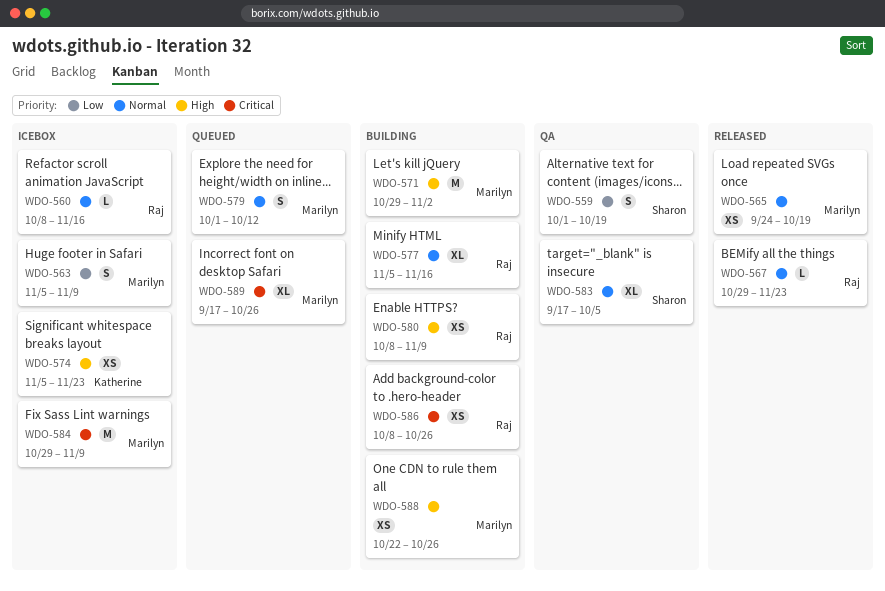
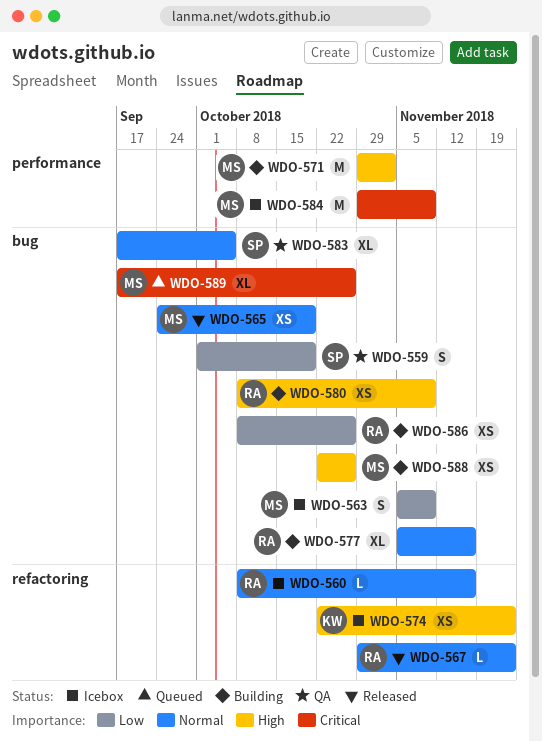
WDO-574, start: Nov 5 -> Oct 22
WDO-579: present -> none
WDO-586, priority: Critical -> Low

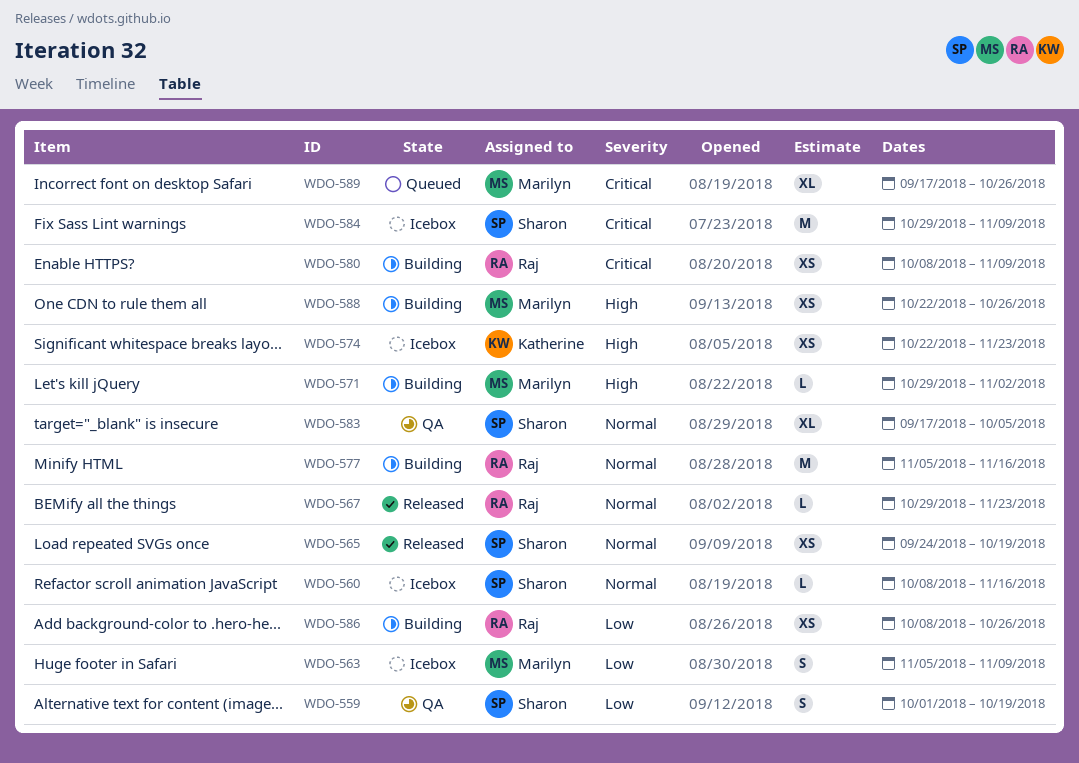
WDO-560, owner: Raj -> Sharon
WDO-565, owner: Marilyn -> Sharon
WDO-571, estimate: M -> L
WDO-577, estimate: XL -> M
WDO-580, priority: High -> Critical
WDO-584, owner: Marilyn -> Sharon

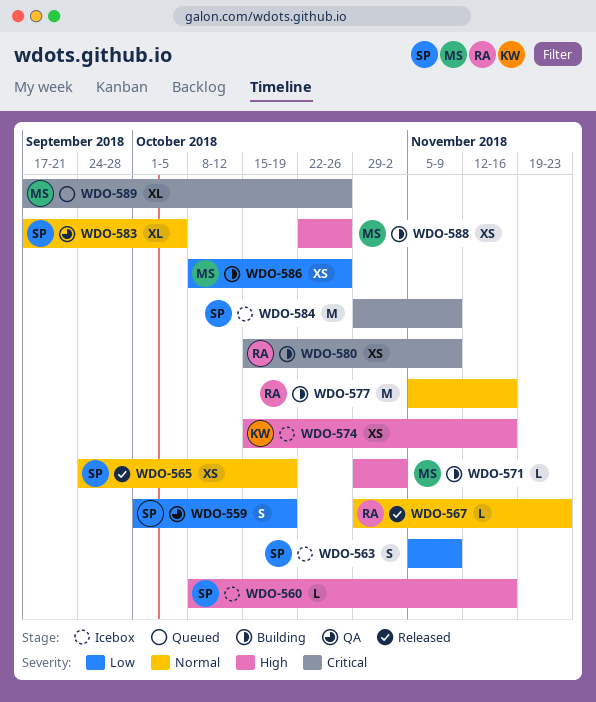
WDO-560, priority: Normal -> High
WDO-563, owner: Marilyn -> Sharon
WDO-574, start: Oct 22 -> Oct 15
WDO-574, due: Nov 23 -> Nov 16
WDO-580, start: Oct 8 -> Oct 15
WDO-586, owner: Raj -> Marilyn

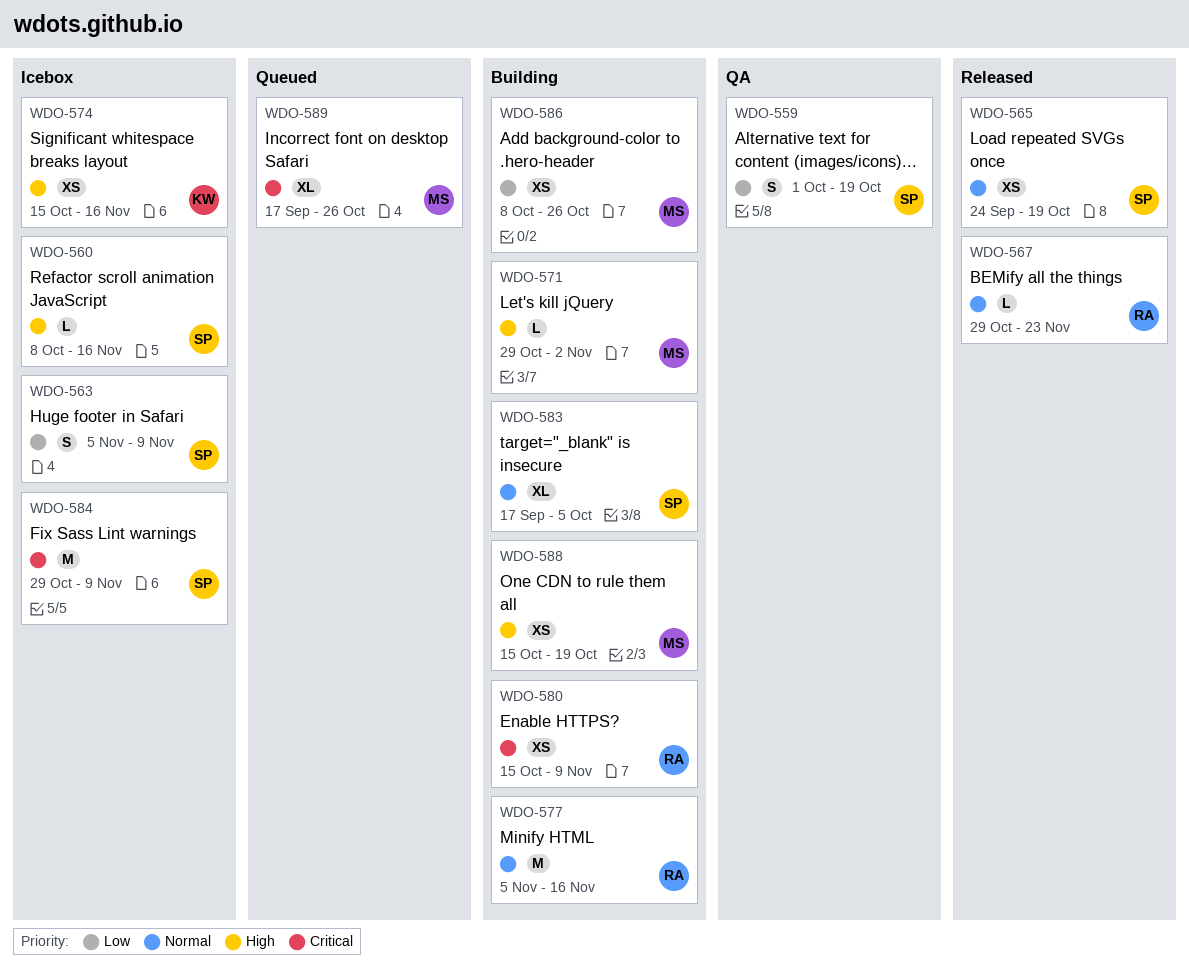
WDO-583, status: QA -> Building
WDO-588, start: Oct 22 -> Oct 15
WDO-588, due: Oct 26 -> Oct 19

